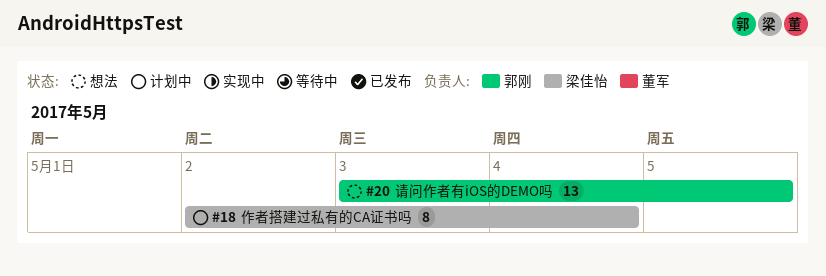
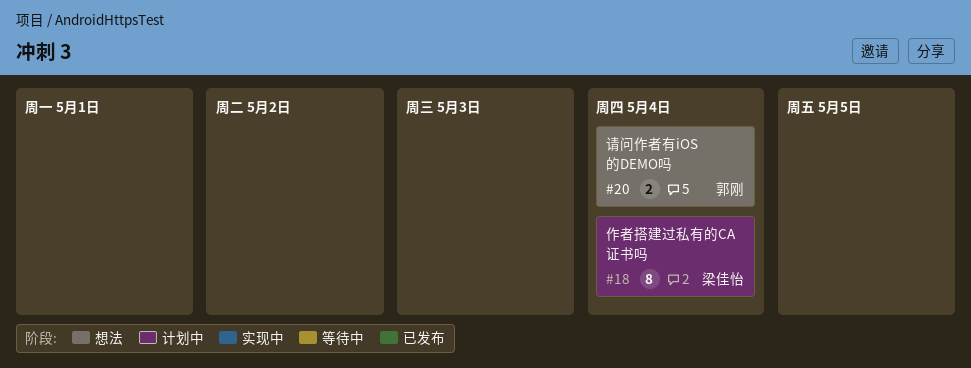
#20, estimate: 13 -> 2
#20, due: May 5 -> May 4

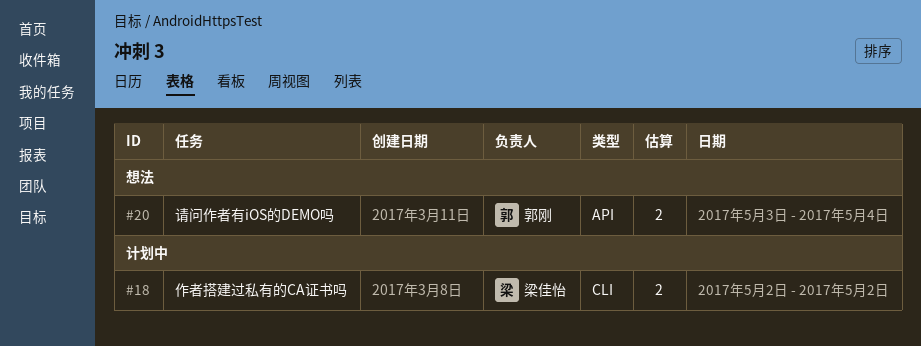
#18, estimate: 8 -> 2
#18, due: May 4 -> May 2

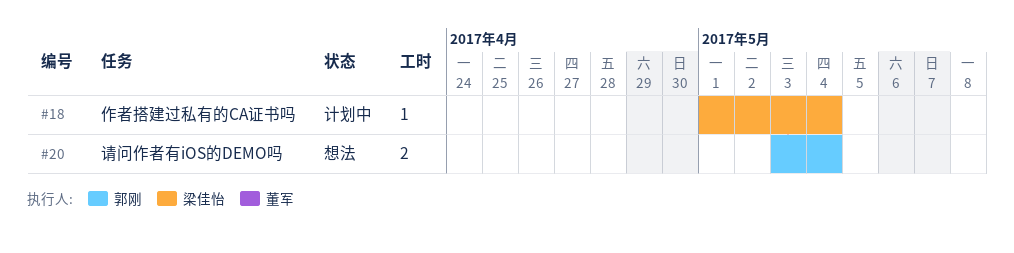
#18, estimate: 2 -> 1
#18, start: May 2 -> May 1
#18, due: May 2 -> May 4

